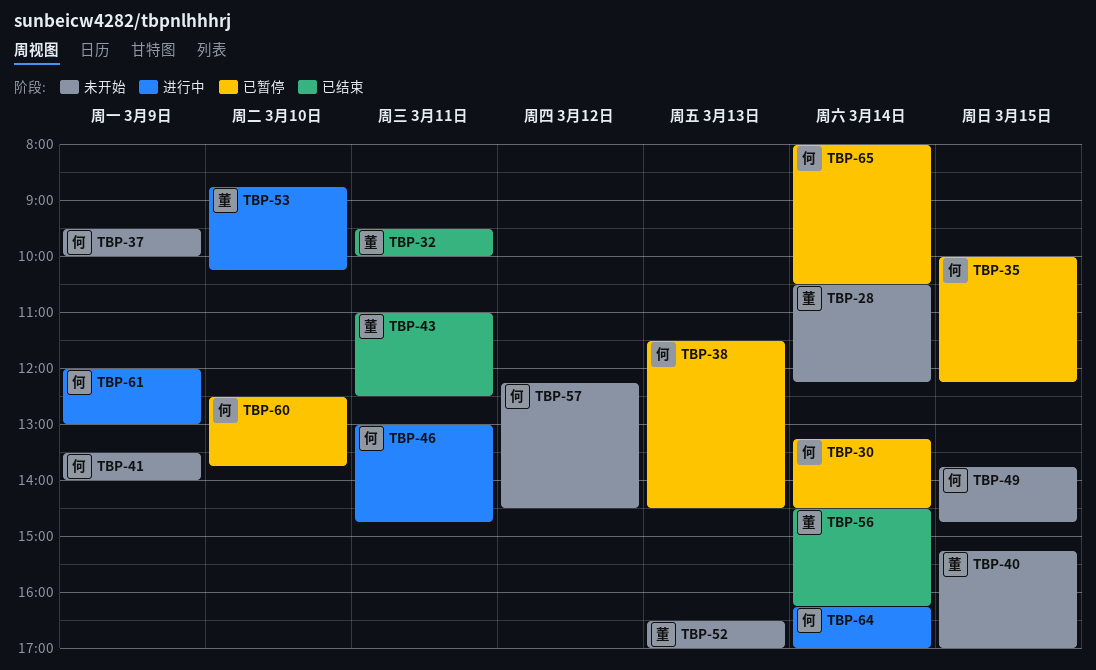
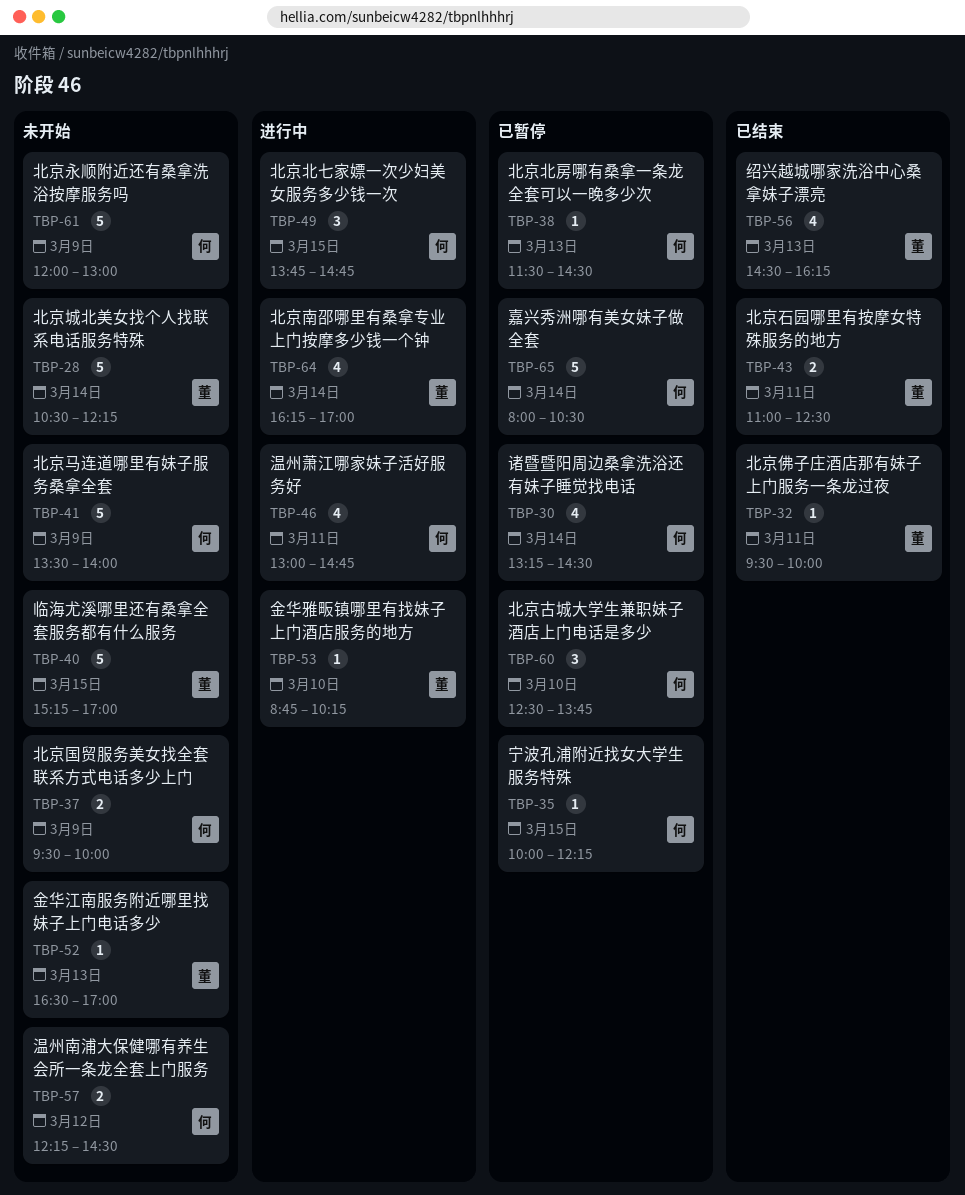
TBP-49, status: 未开始 -> 进行中
TBP-56, day: Mar 14 -> Mar 13
TBP-61, status: 进行中 -> 未开始
TBP-64, owner: 何 -> 董

